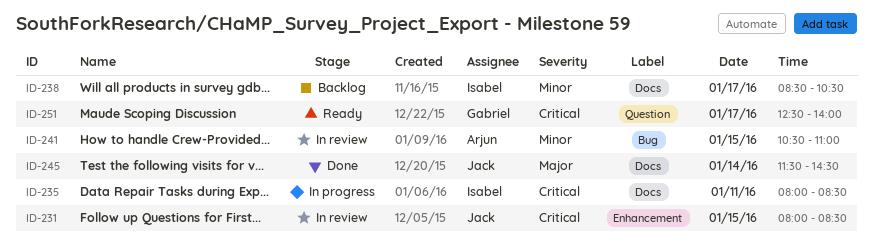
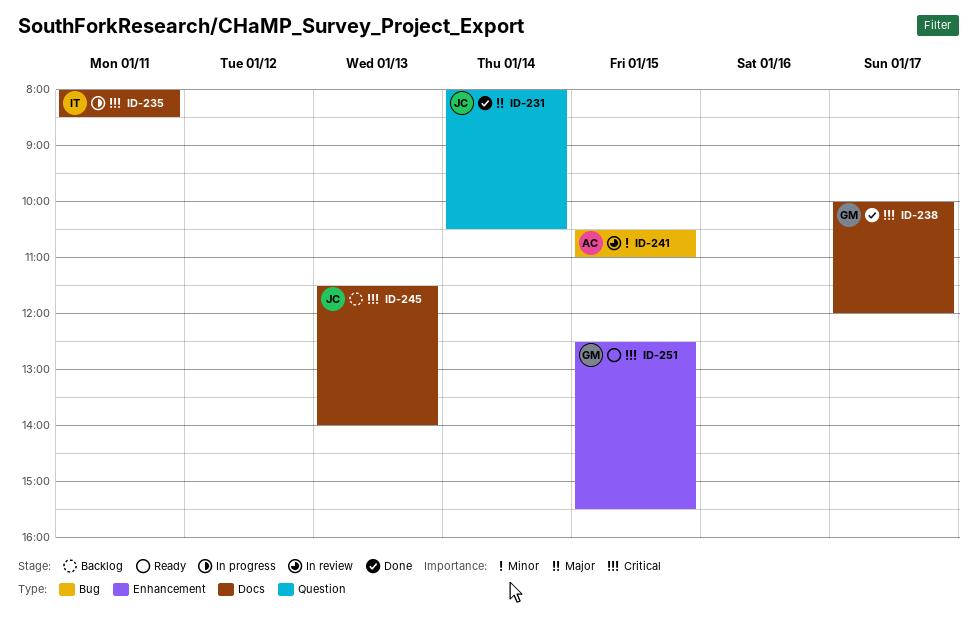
ID-231, status: In review -> Done
ID-231, priority: Critical -> Major
ID-231, label: Enhancement -> Question
ID-231, day: Jan 15 -> Jan 14
ID-231, ends: 08:30 -> 10:30
ID-238, status: Backlog -> Done
ID-238, owner: Isabel -> Gabriel
ID-238, priority: Minor -> Critical
ID-238, begins: 08:30 -> 10:00
ID-238, ends: 10:30 -> 12:00
ID-245, status: Done -> Backlog
ID-245, priority: Major -> Critical
ID-245, day: Jan 14 -> Jan 13
ID-245, ends: 14:30 -> 14:00
ID-251, label: Question -> Enhancement
ID-251, day: Jan 17 -> Jan 15
ID-251, ends: 14:00 -> 15:30

